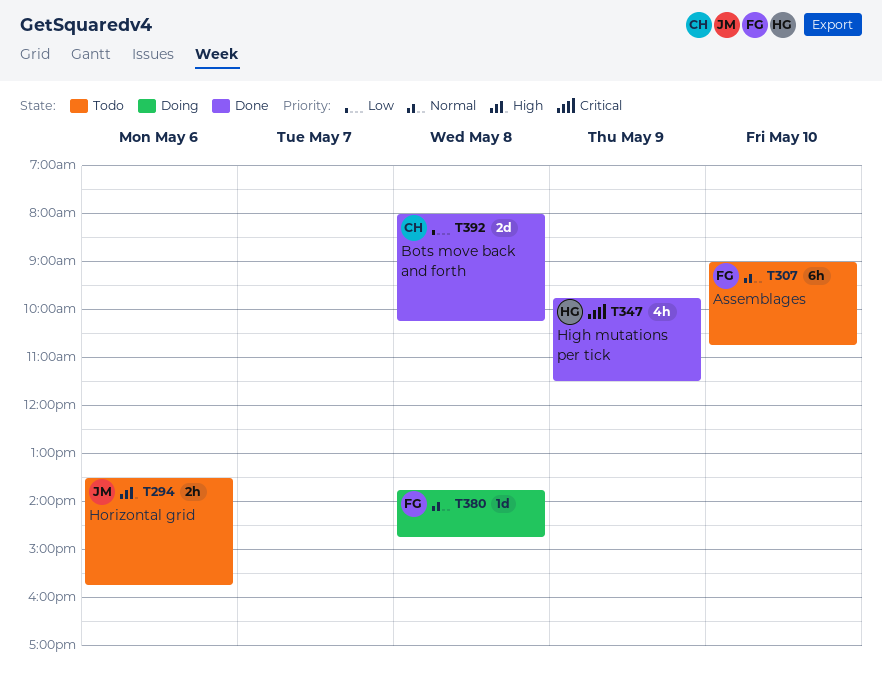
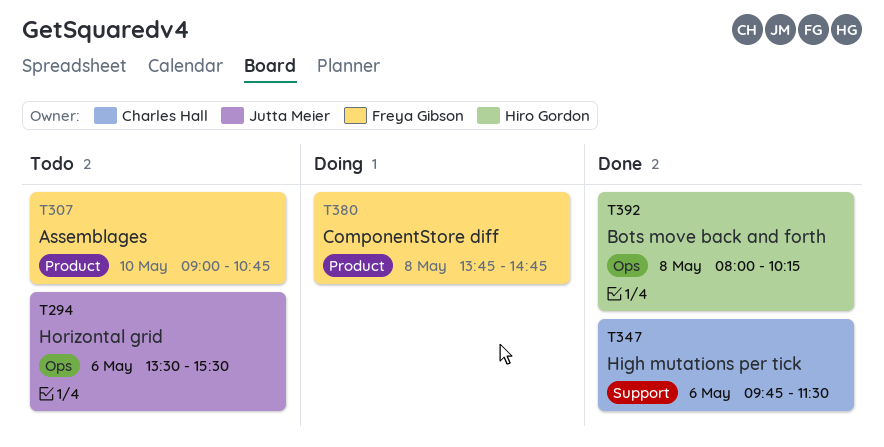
T294, ends: 15:45 -> 15:30
T347, owner: Hiro Gordon -> Charles Hall
T347, day: May 9 -> May 6
T392, owner: Charles Hall -> Hiro Gordon

